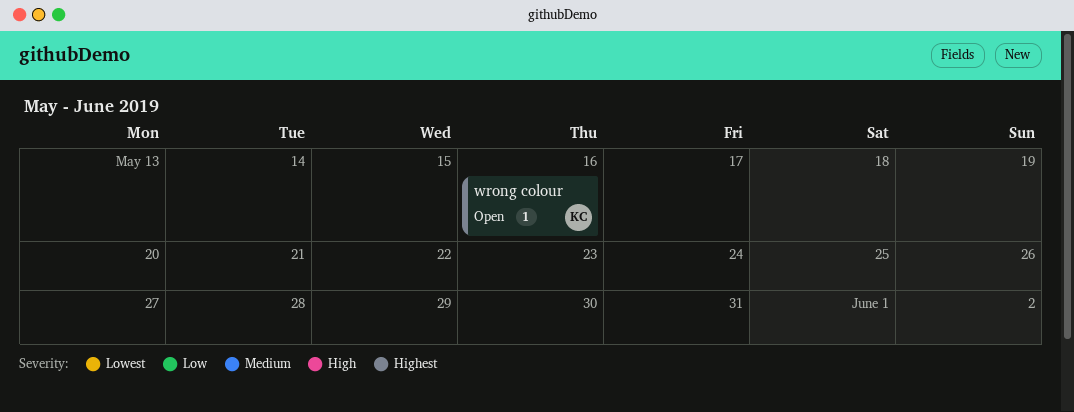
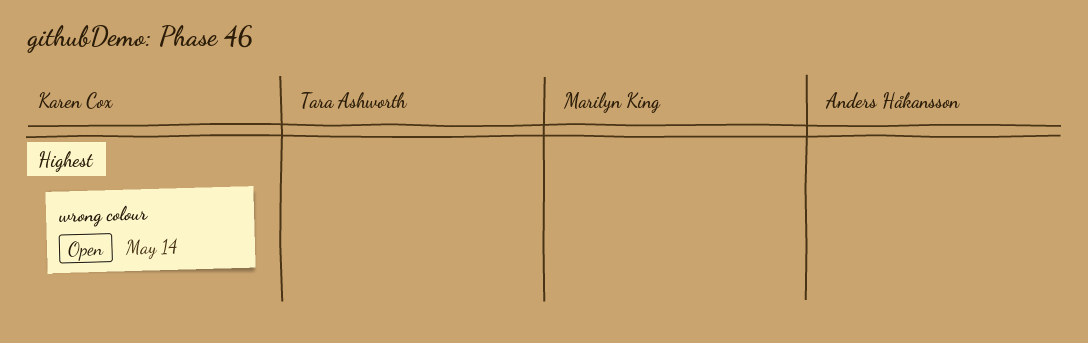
wrong colour, due: May 16 -> May 14

